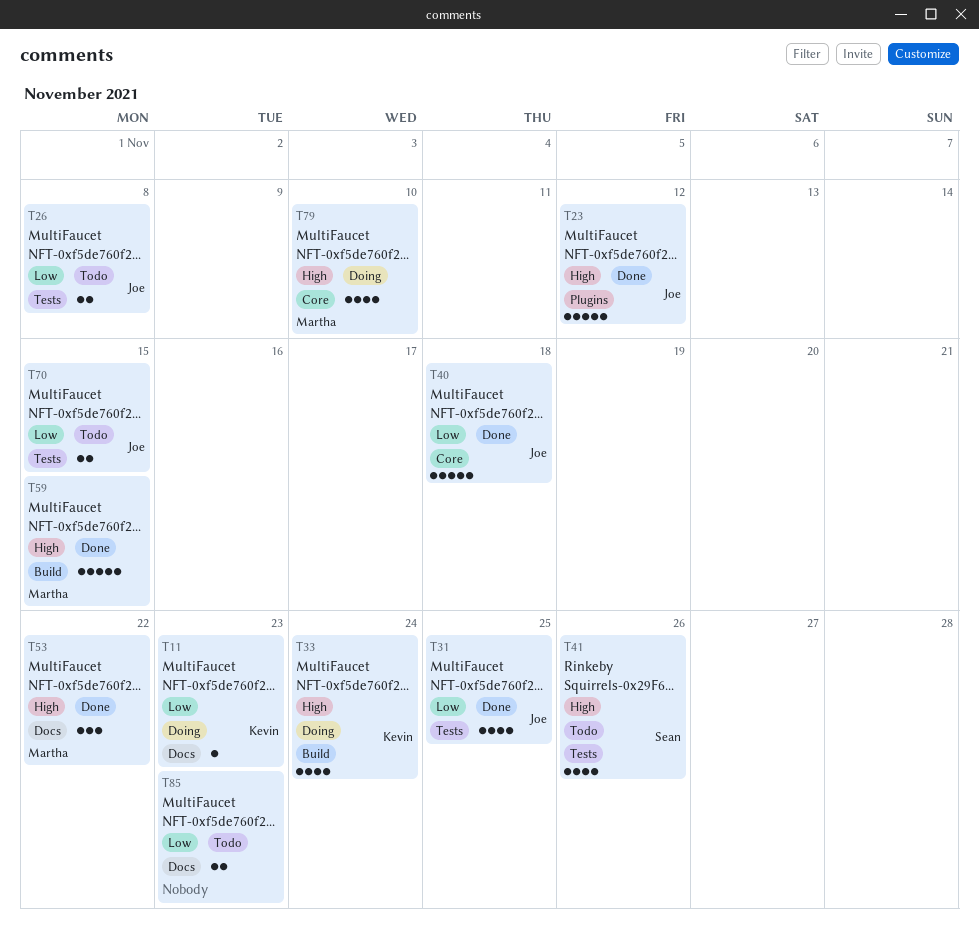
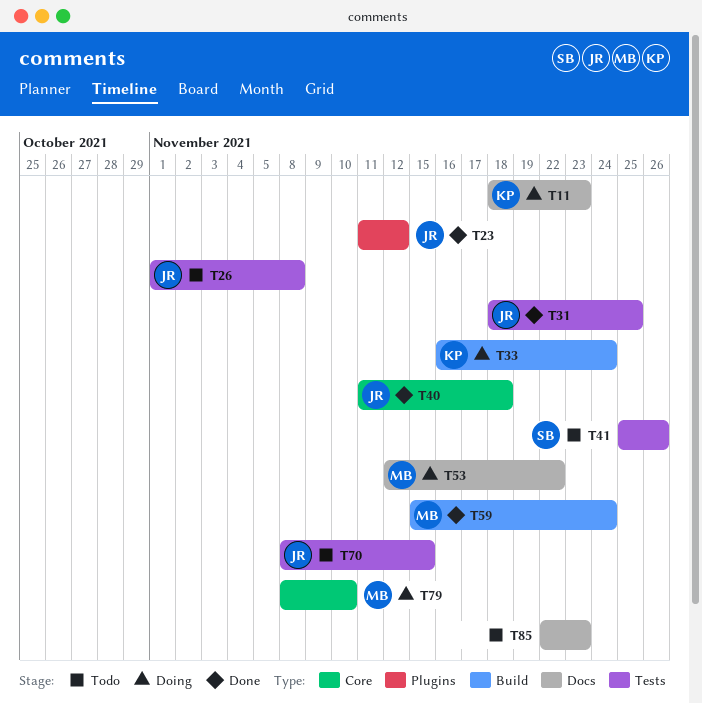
T53, status: Done -> Doing
T59, due: Nov 15 -> Nov 24

